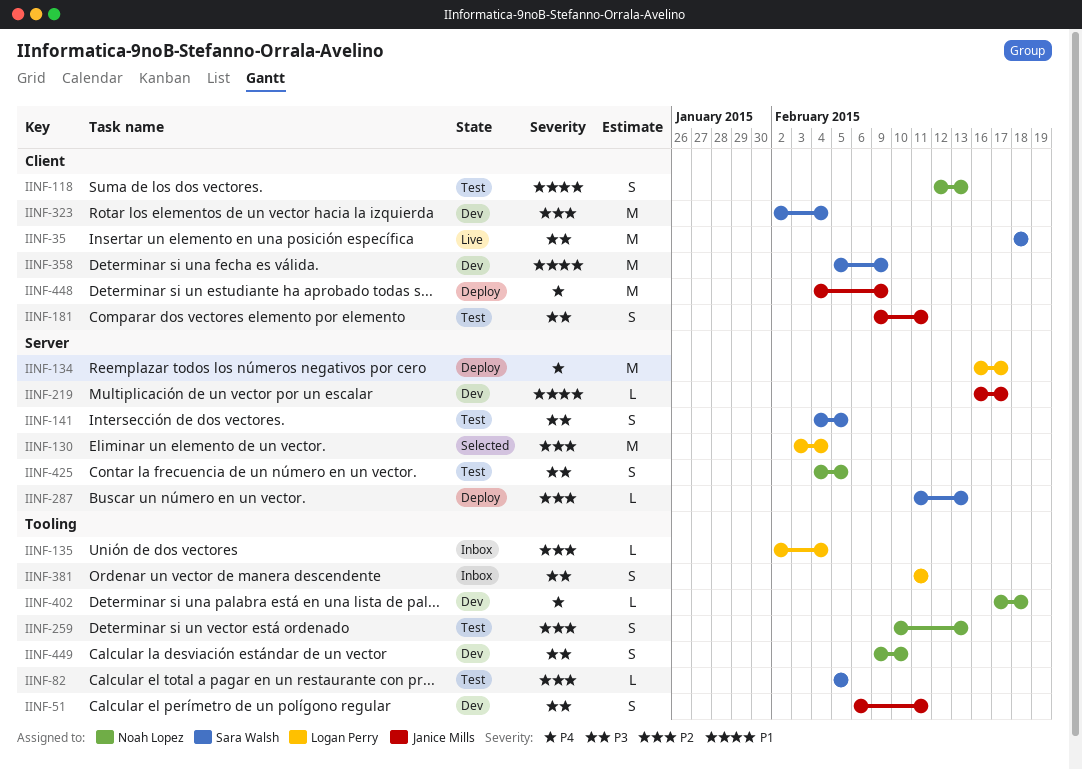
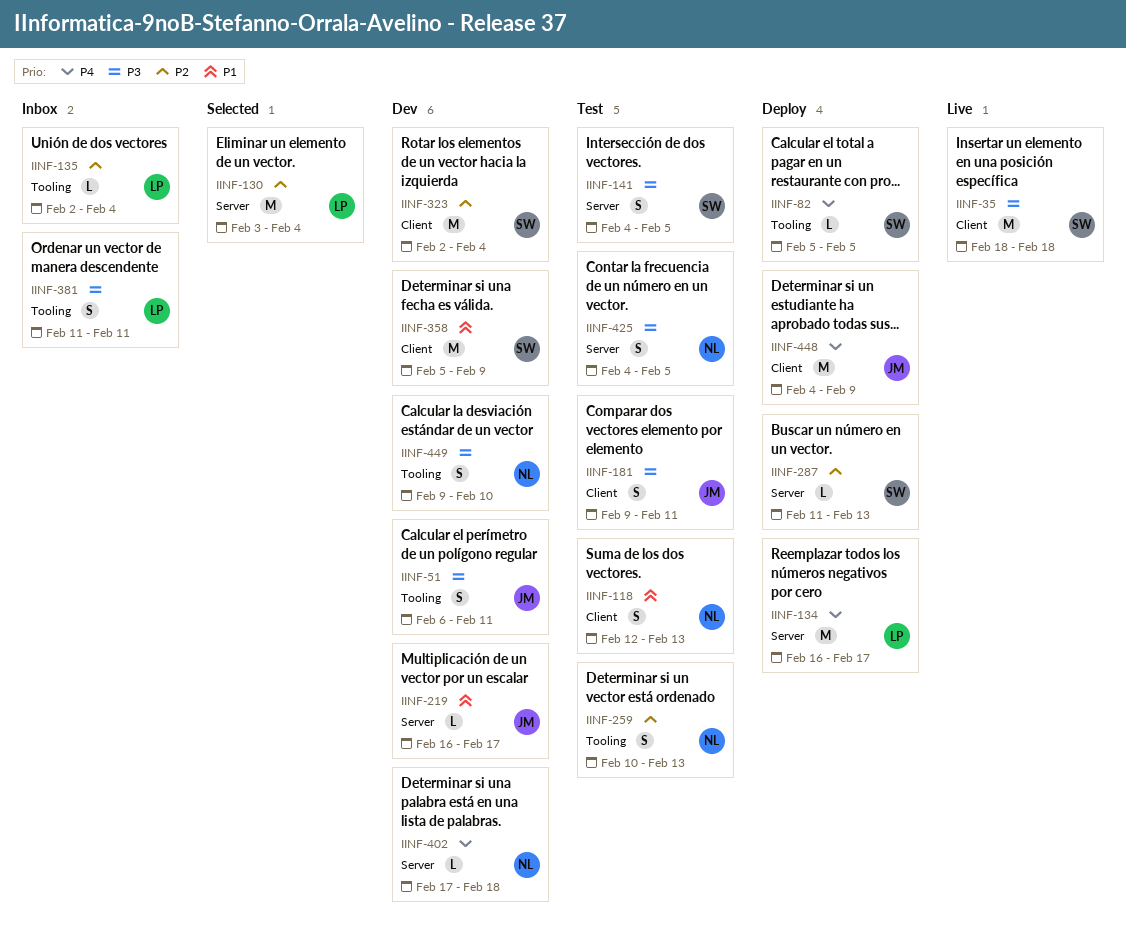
IINF-82, status: Test -> Deploy
IINF-82, priority: P2 -> P4
IINF-402, label: Tooling -> Server

